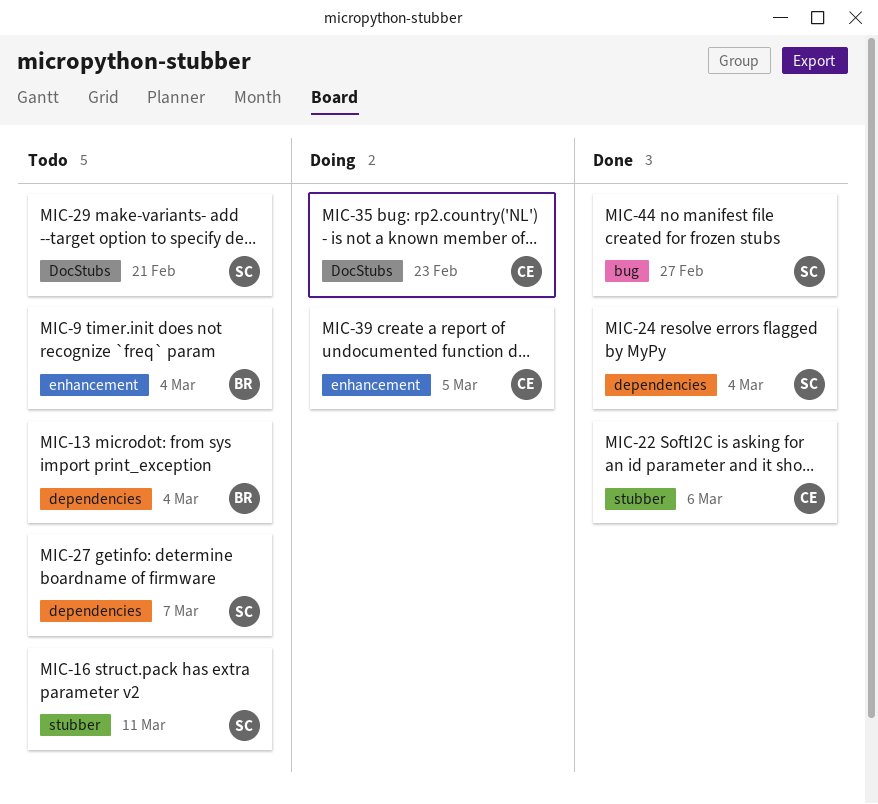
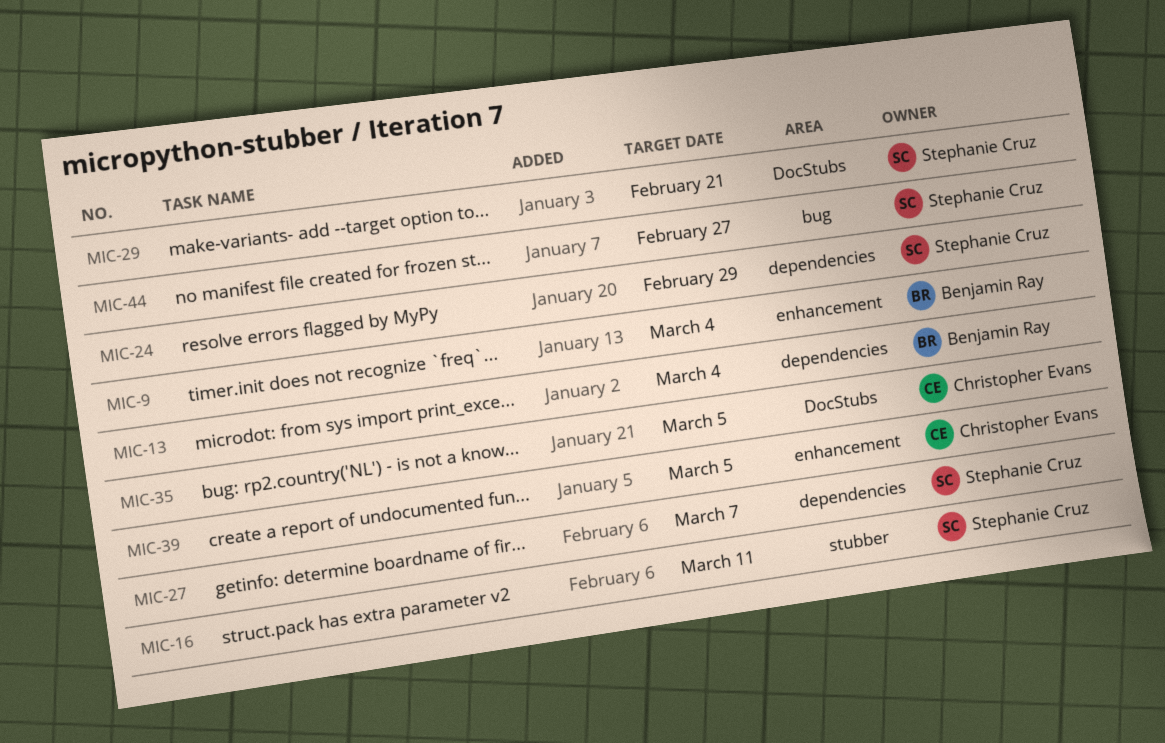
MIC-22: present -> none
MIC-24, due: Mar 4 -> Feb 29
MIC-35, due: Feb 23 -> Mar 5

